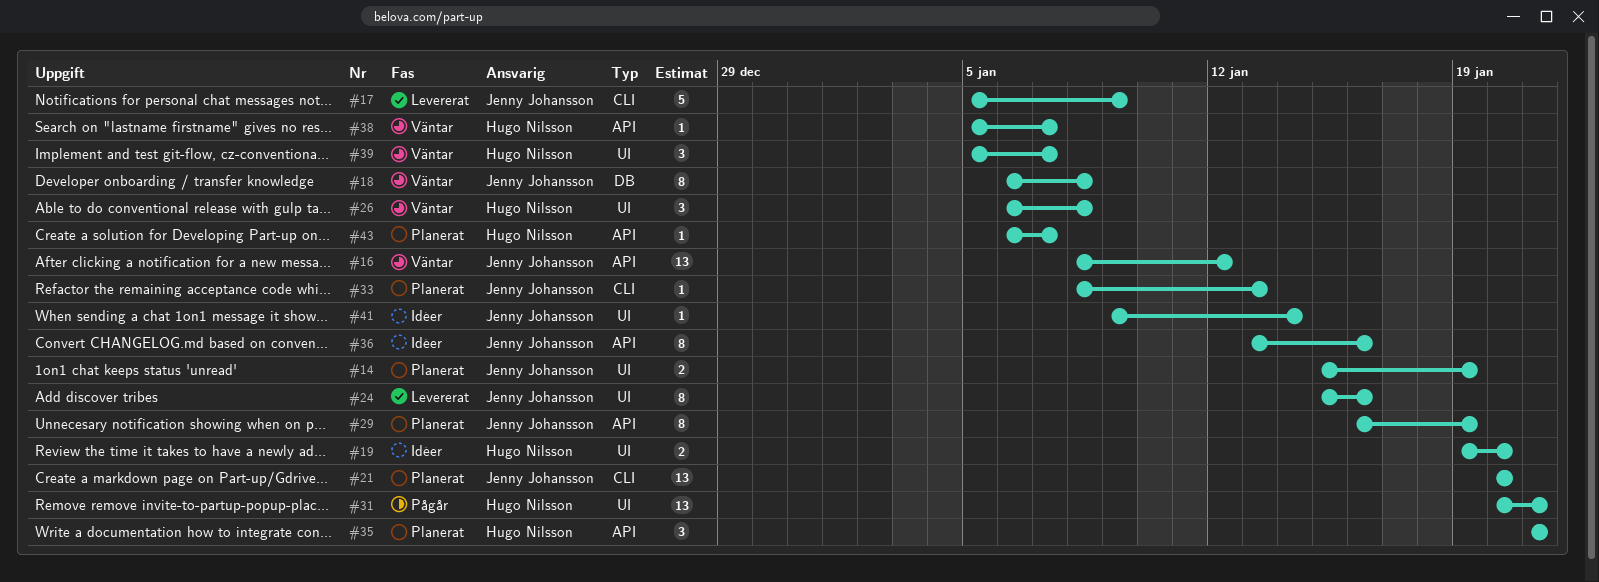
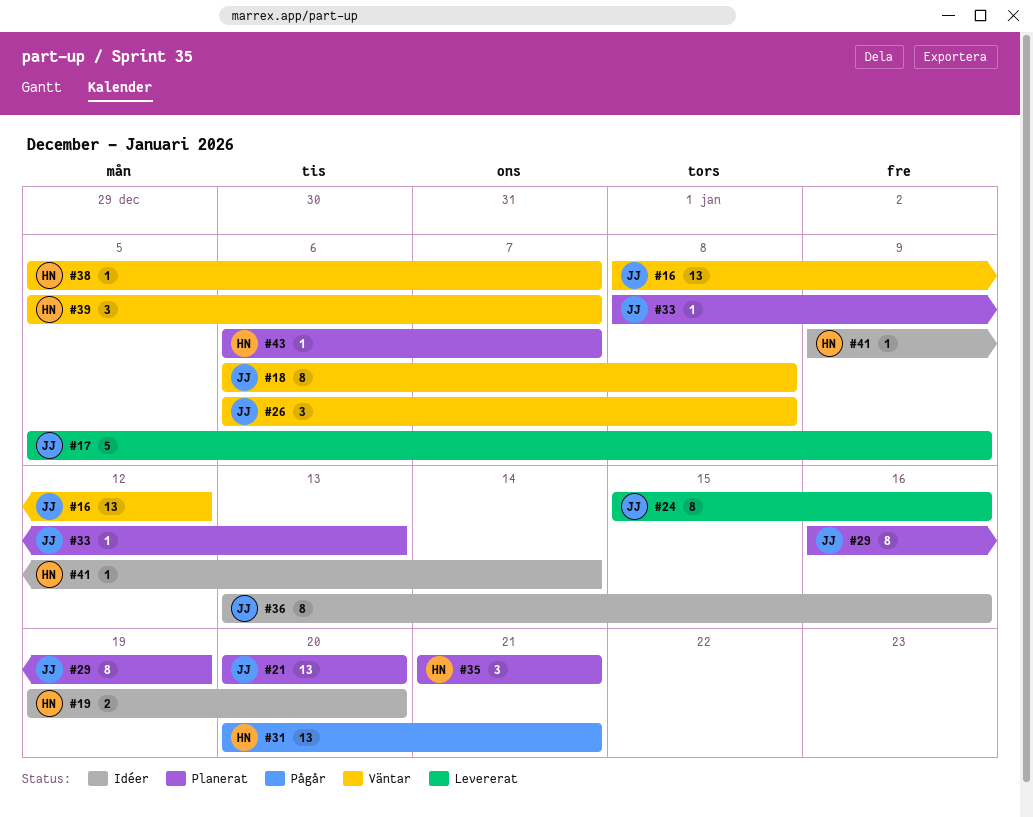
#14: present -> none
#26, owner: Hugo Nilsson -> Jenny Johansson
#41, owner: Jenny Johansson -> Hugo Nilsson

